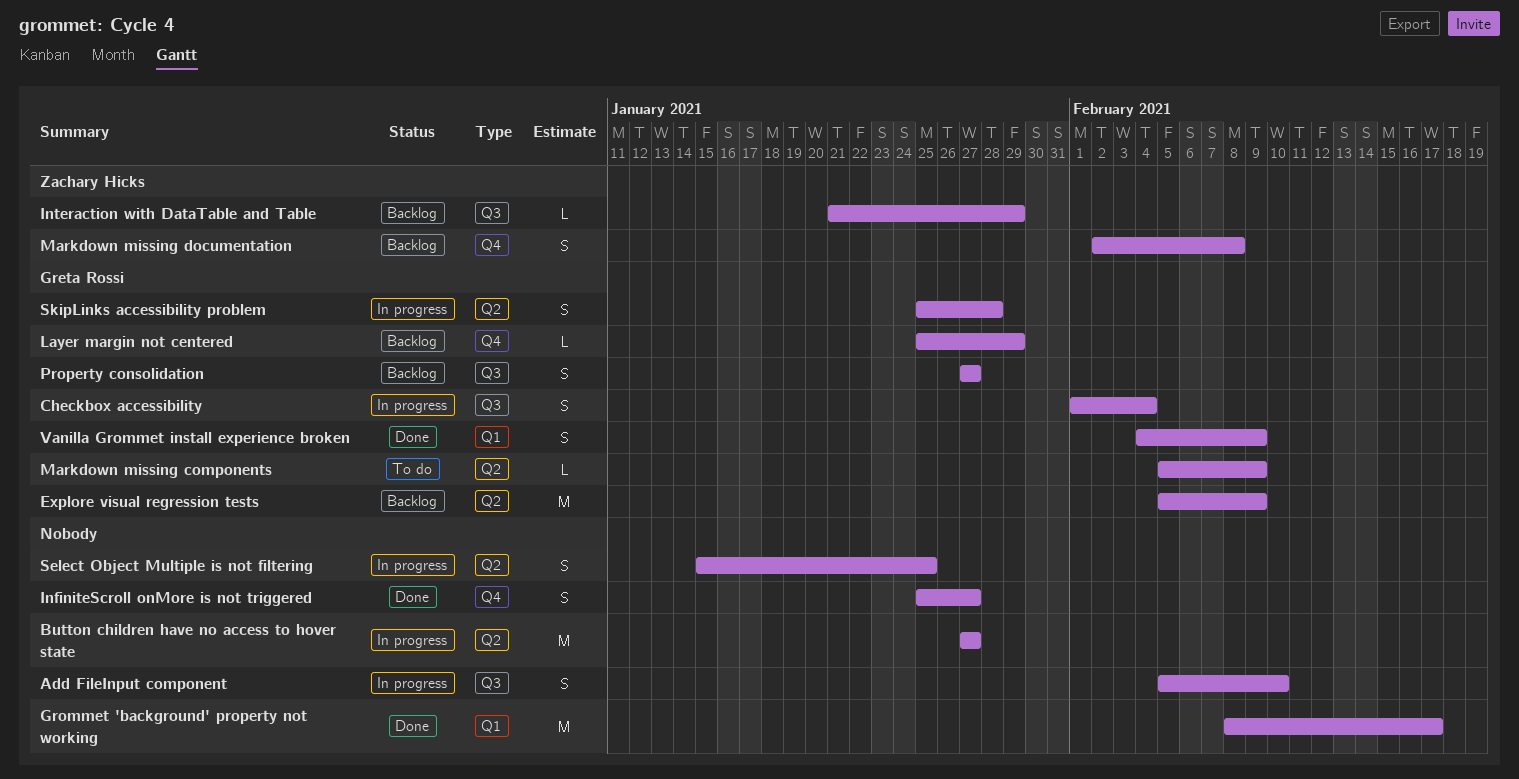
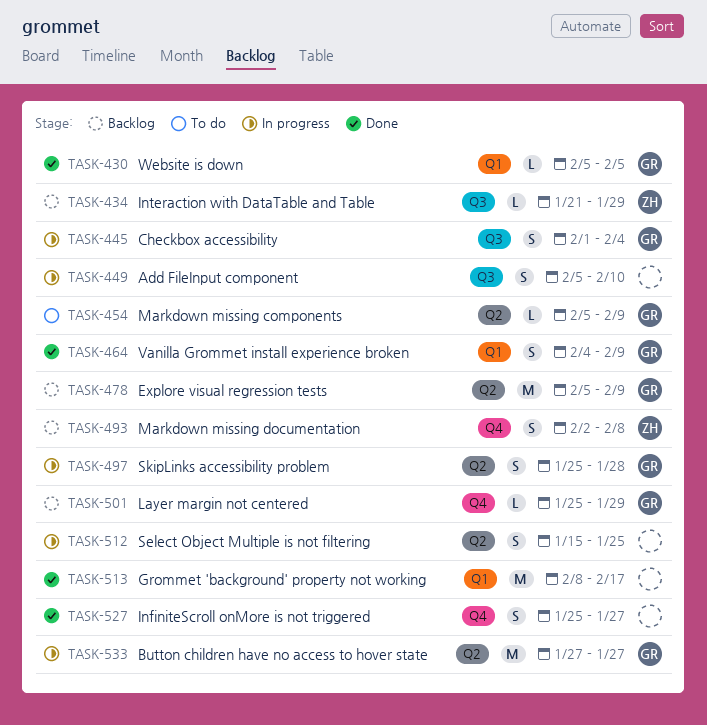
Button children have no access to hover state, owner: none -> Greta Rossi
Property consolidation: present -> none
Website is down: none -> present

